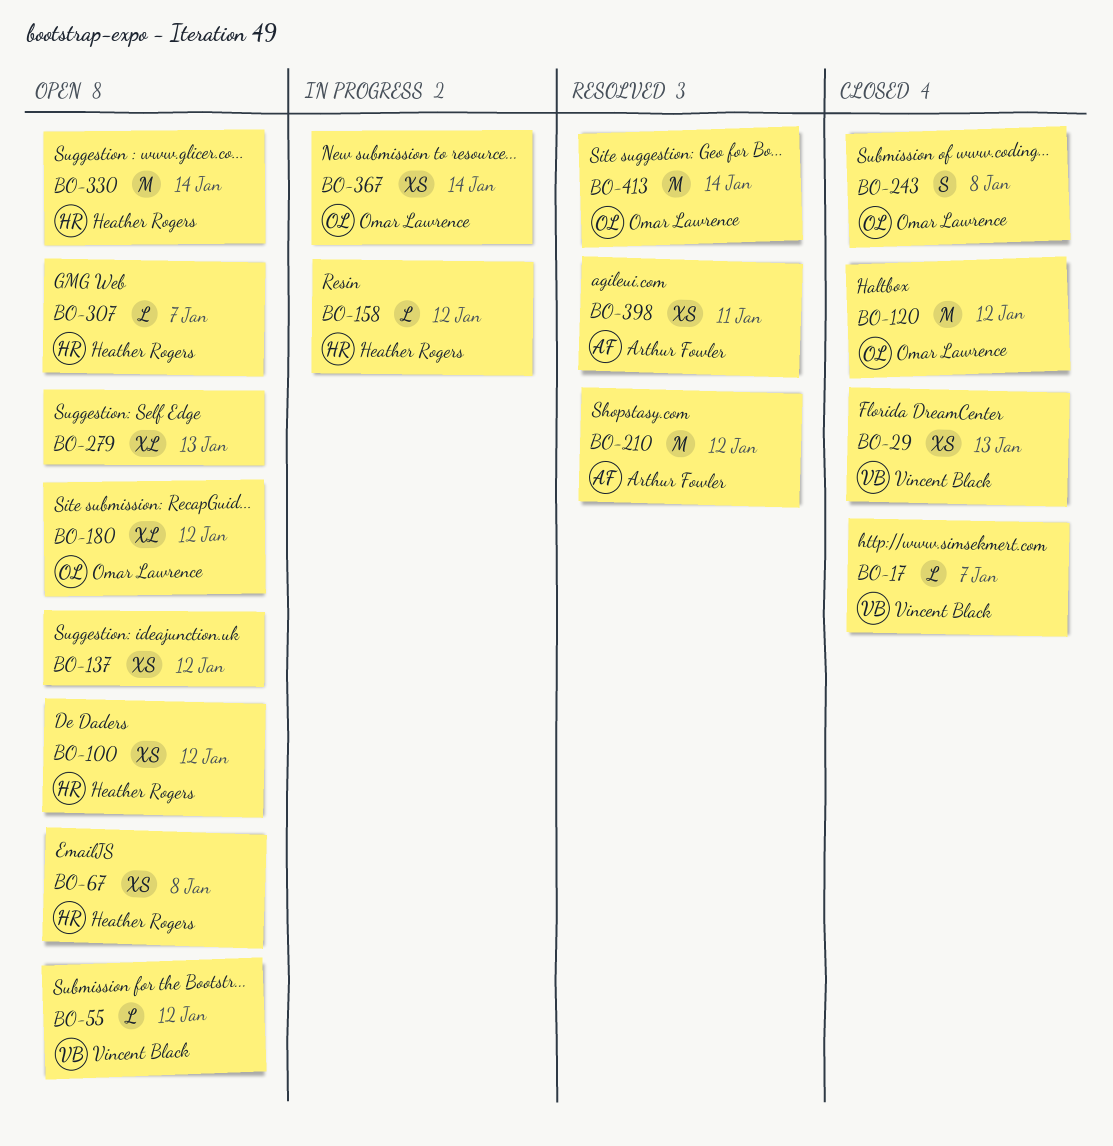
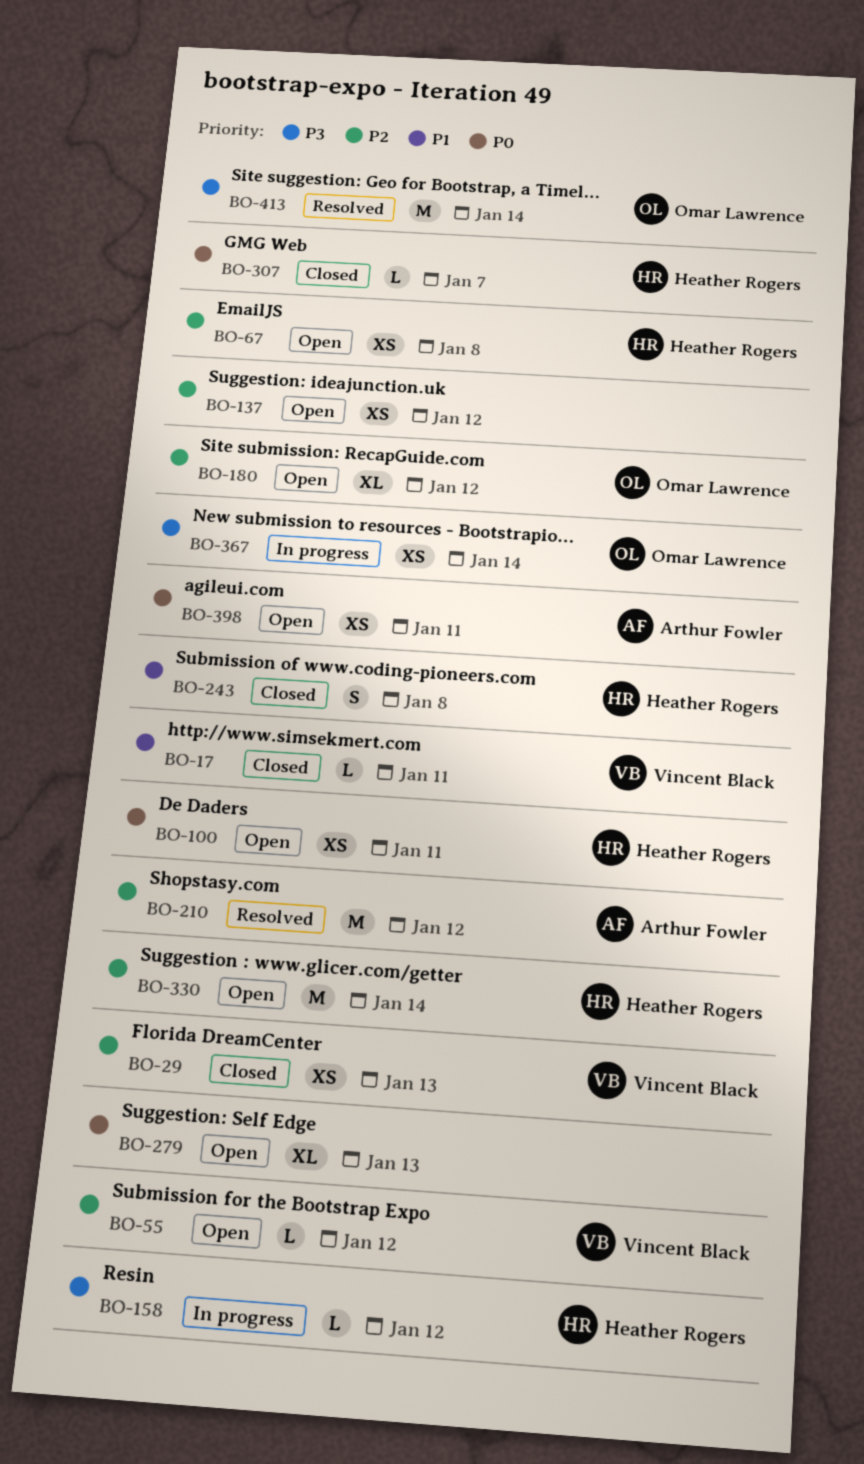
BO-17, due: Jan 7 -> Jan 11
BO-100, due: Jan 12 -> Jan 11
BO-120: present -> none
BO-243, owner: Omar Lawrence -> Heather Rogers
BO-307, status: Open -> Closed
BO-398, status: Resolved -> Open

